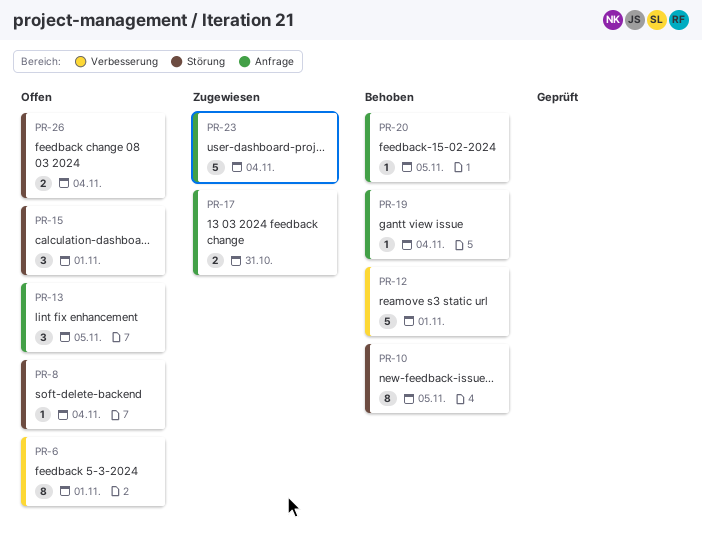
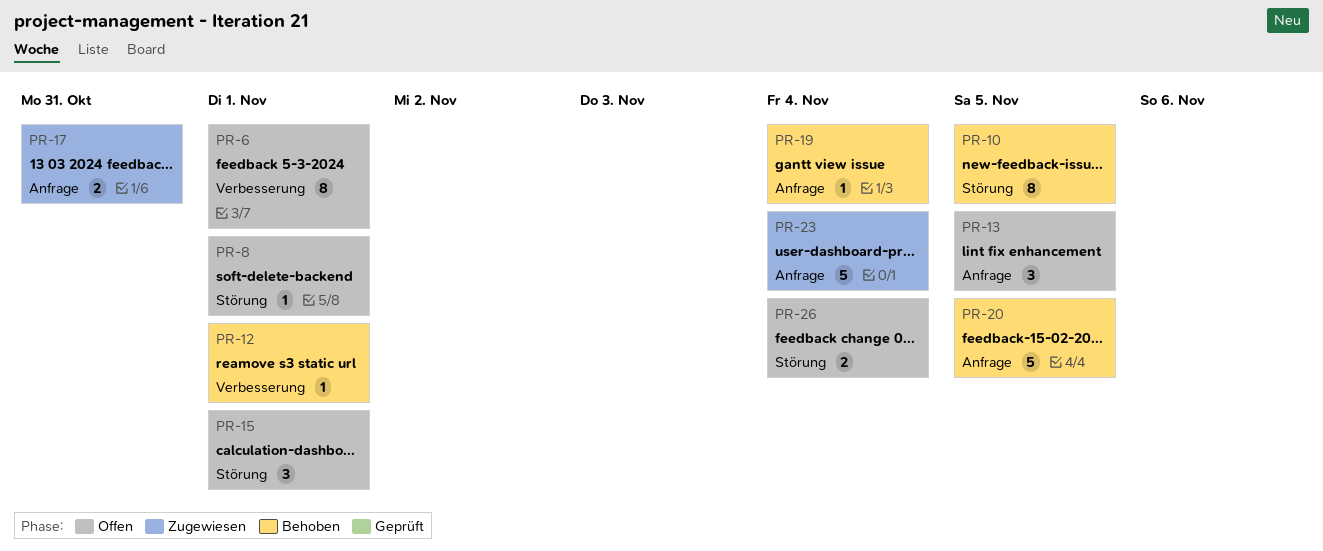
PR-8, due: Nov 4 -> Nov 1
PR-12, estimate: 5 -> 1
PR-20, estimate: 1 -> 5

